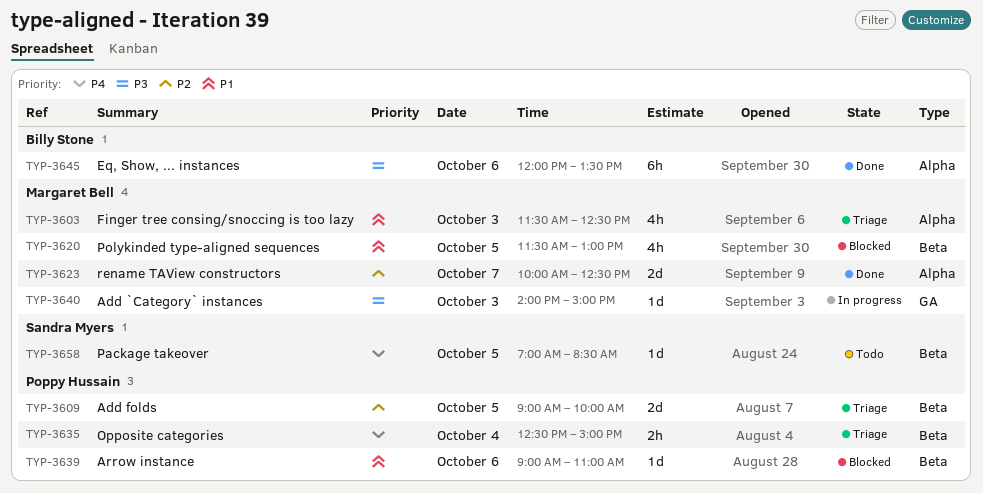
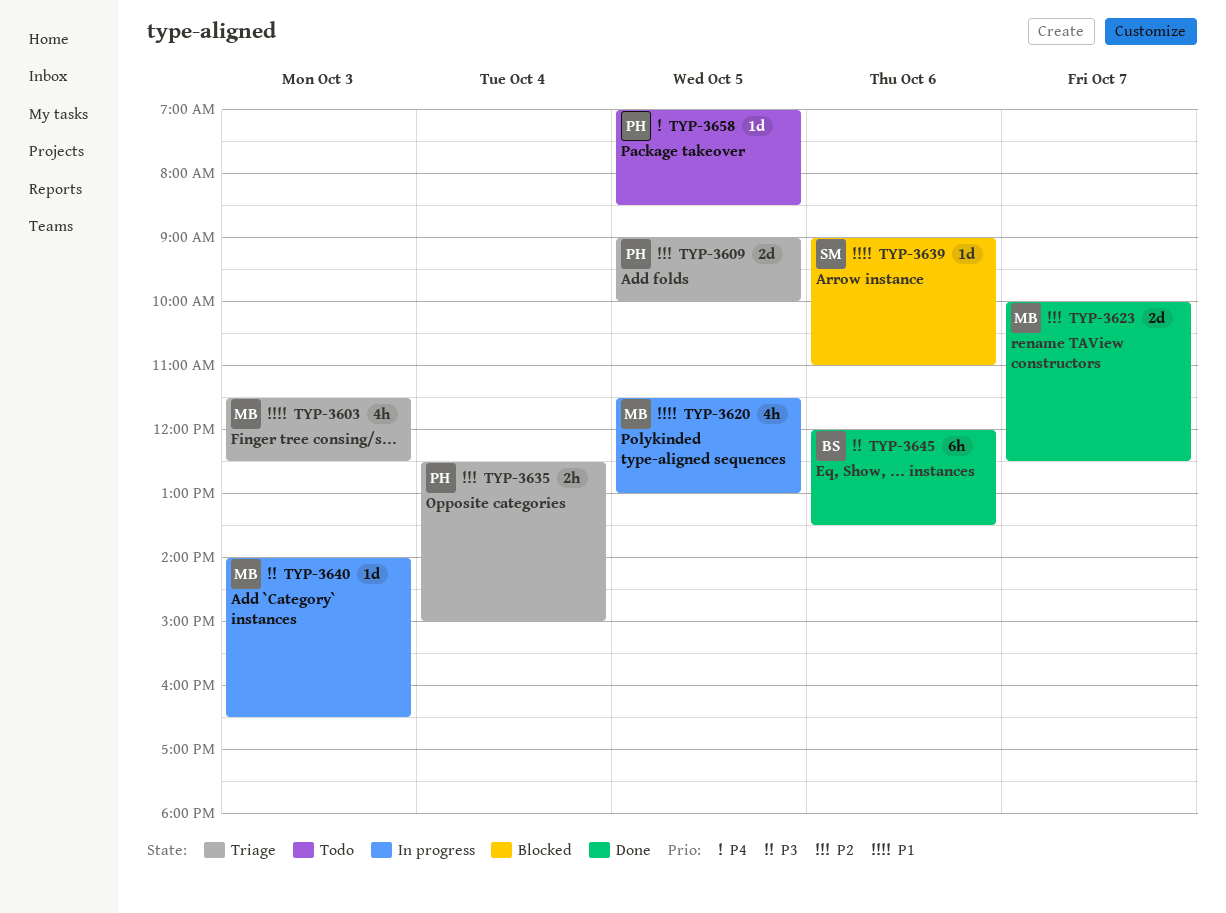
TYP-3620, status: Blocked -> In progress
TYP-3635, priority: P4 -> P2
TYP-3639, owner: Poppy Hussain -> Sandra Myers
TYP-3640, ends: 15:00 -> 16:30
TYP-3658, owner: Sandra Myers -> Poppy Hussain

